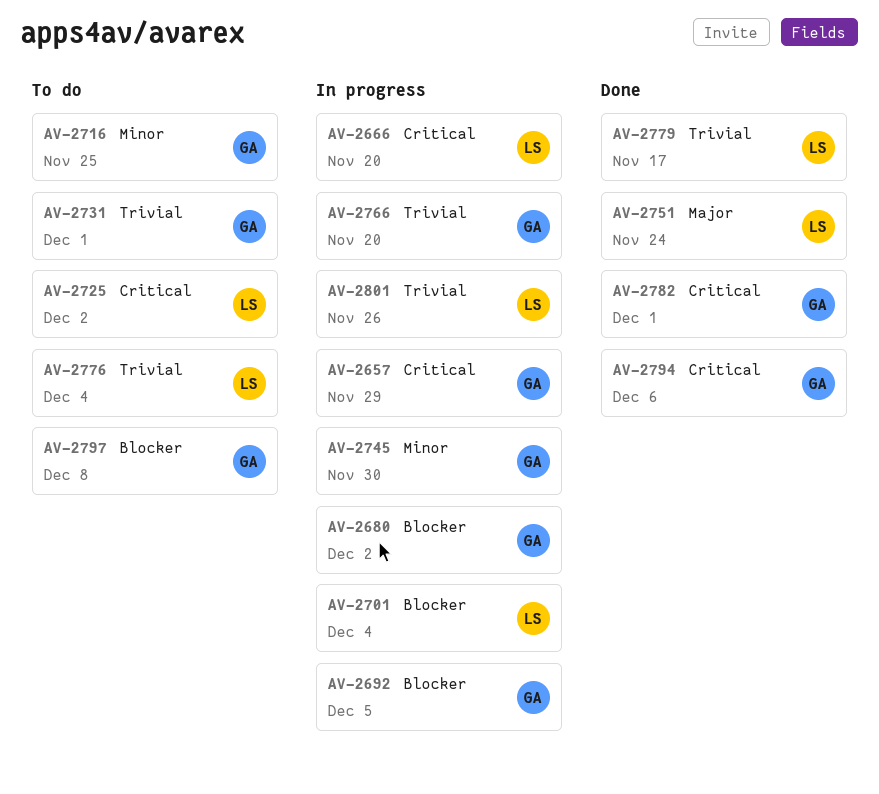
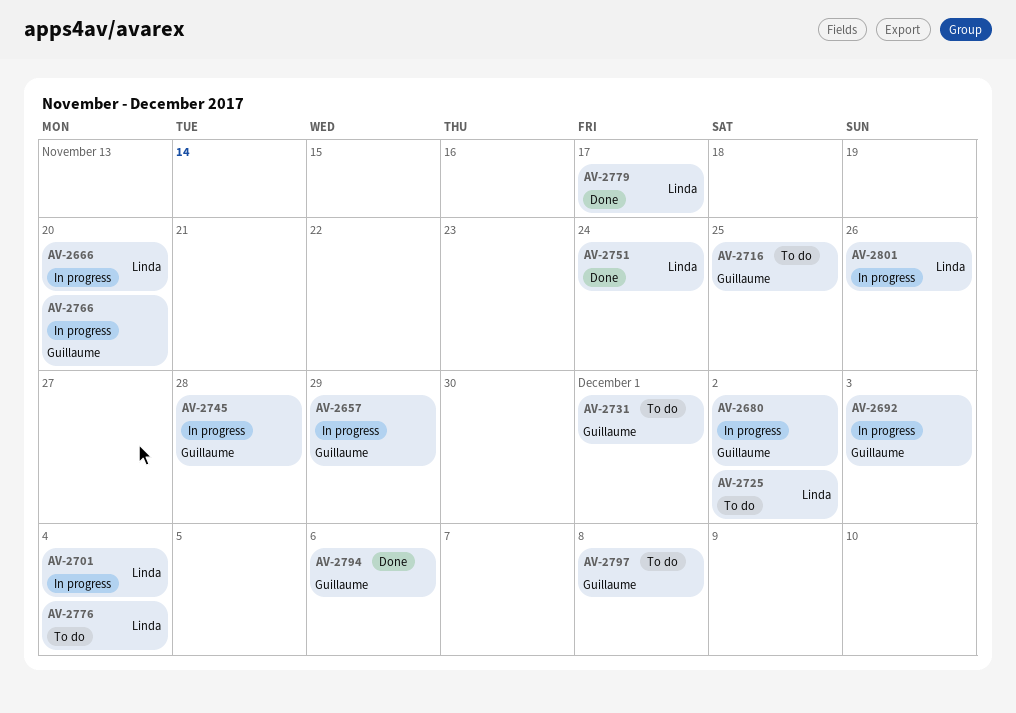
AV-2692, due: Dec 5 -> Dec 3
AV-2745, due: Nov 30 -> Nov 28
AV-2782: present -> none

